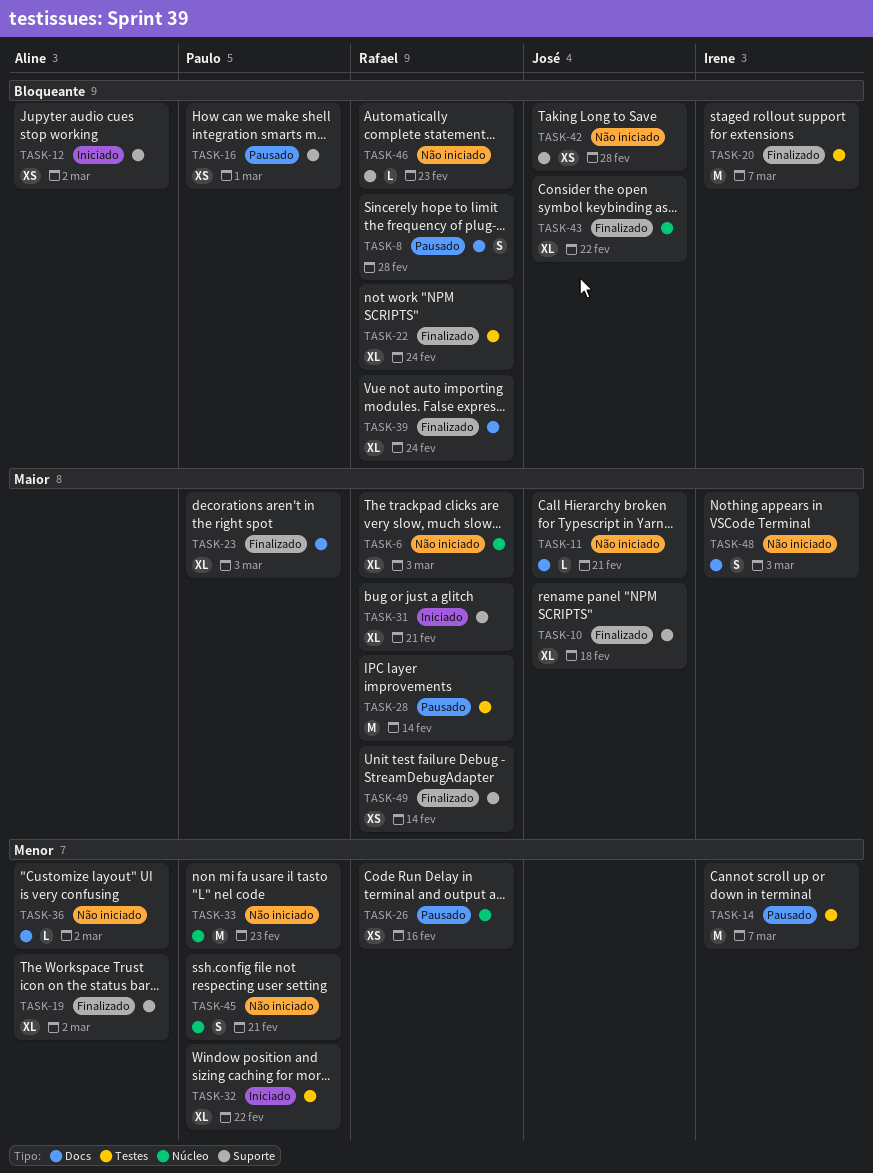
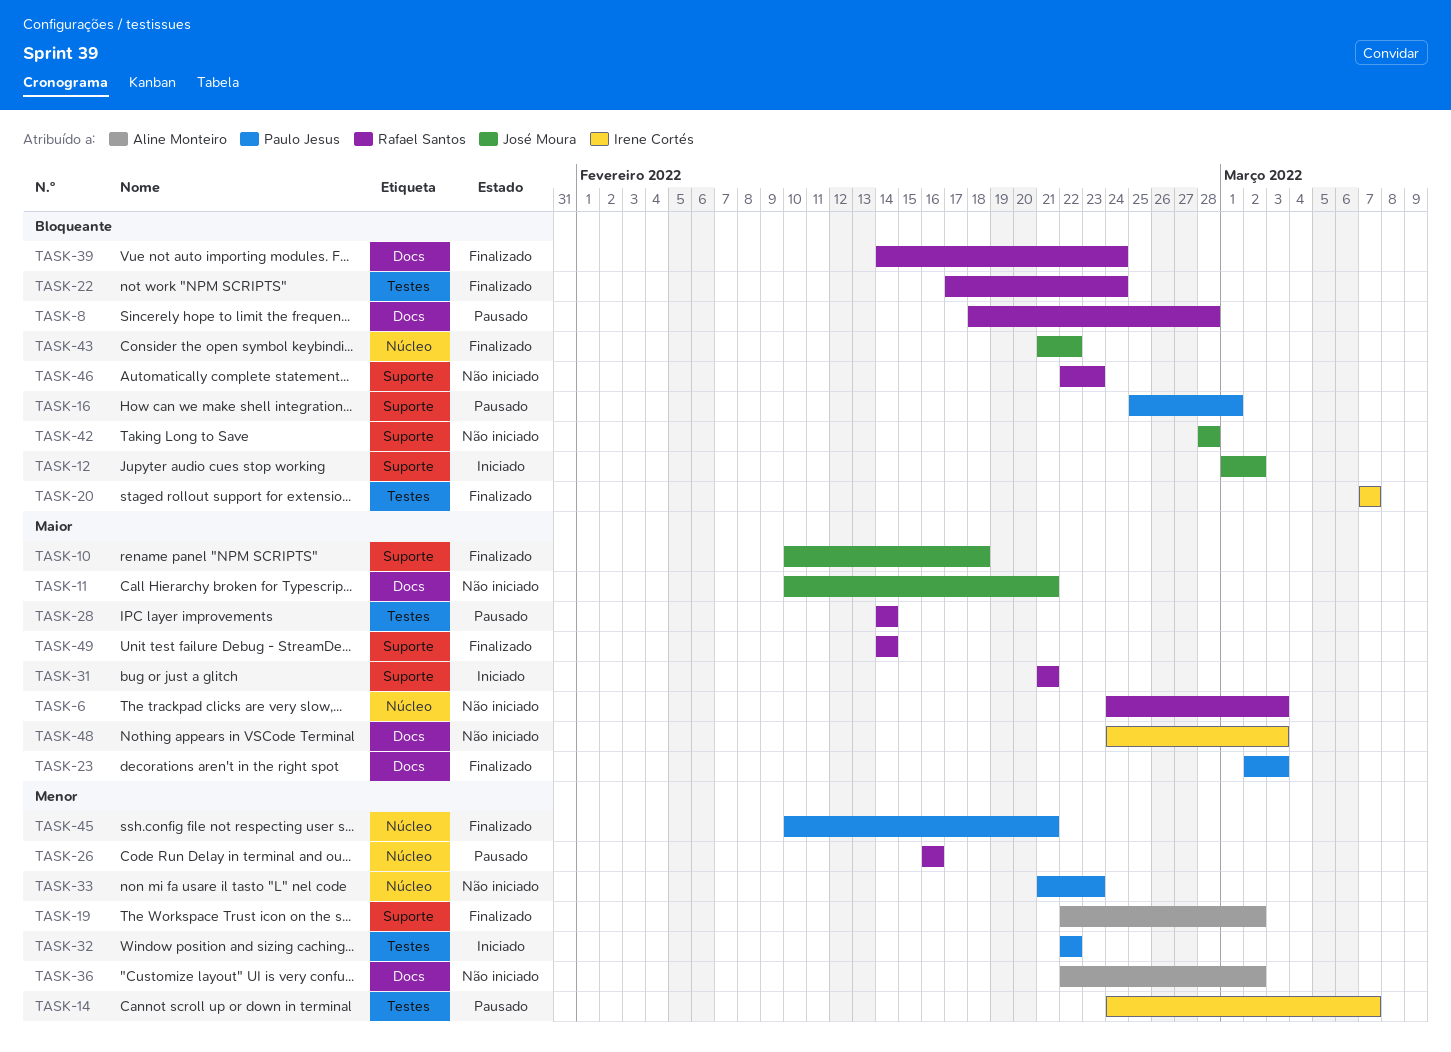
TASK-12, owner: Aline Monteiro -> José Moura
TASK-45, status: Não iniciado -> Finalizado

